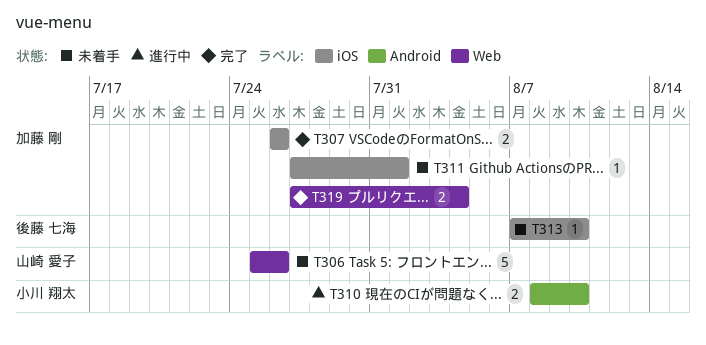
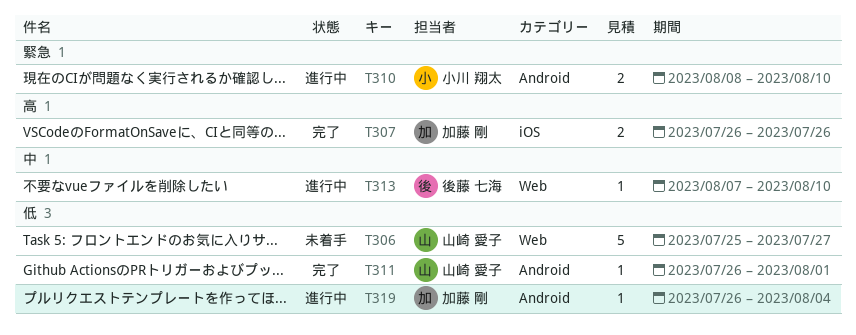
T306, due: Jul 26 -> Jul 27
T311, status: 未着手 -> 完了
T311, owner: 加藤 剛 -> 山崎 愛子
T311, label: iOS -> Android
T311, start: Jul 27 -> Jul 26
T313, status: 未着手 -> 進行中
T313, label: iOS -> Web
T319, status: 完了 -> 進行中
T319, label: Web -> Android
T319, estimate: 2 -> 1
T319, start: Jul 27 -> Jul 26

